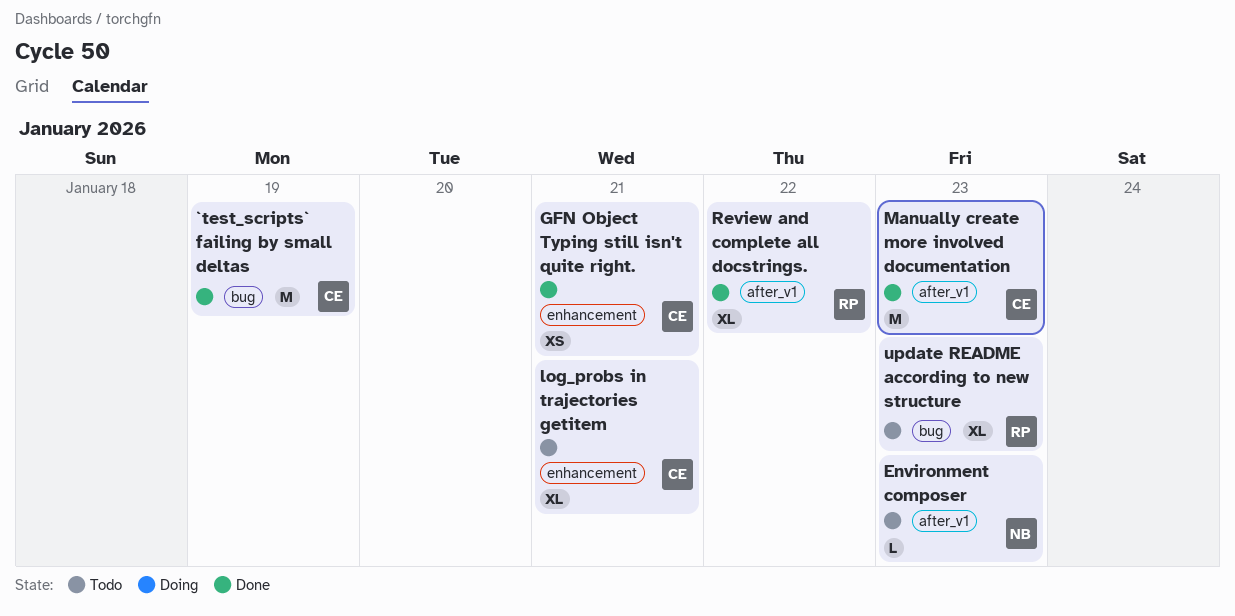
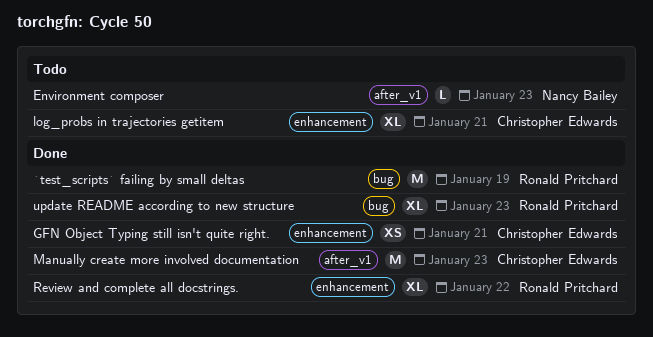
`test_scripts` failing by small deltas, owner: Christopher Edwards -> Ronald Pritchard
Review and complete all docstrings., label: after_v1 -> enhancement
update README according to new structure, status: Todo -> Done

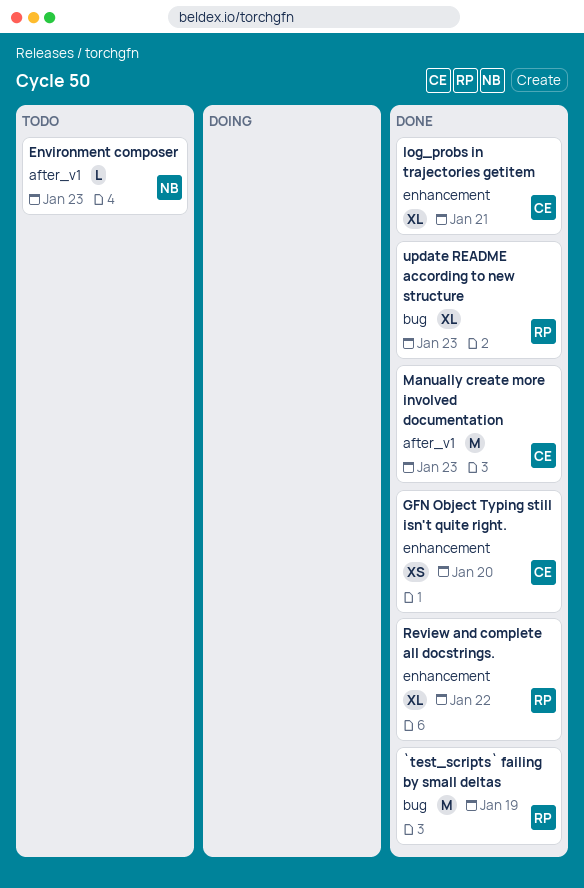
GFN Object Typing still isn't quite right., due: Jan 21 -> Jan 20
log_probs in trajectories getitem, status: Todo -> Done

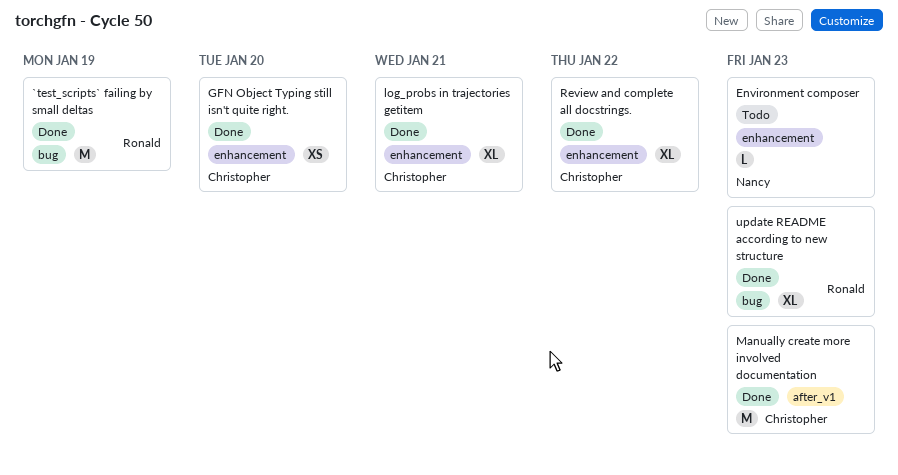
Environment composer, label: after_v1 -> enhancement
Review and complete all docstrings., owner: Ronald -> Christopher

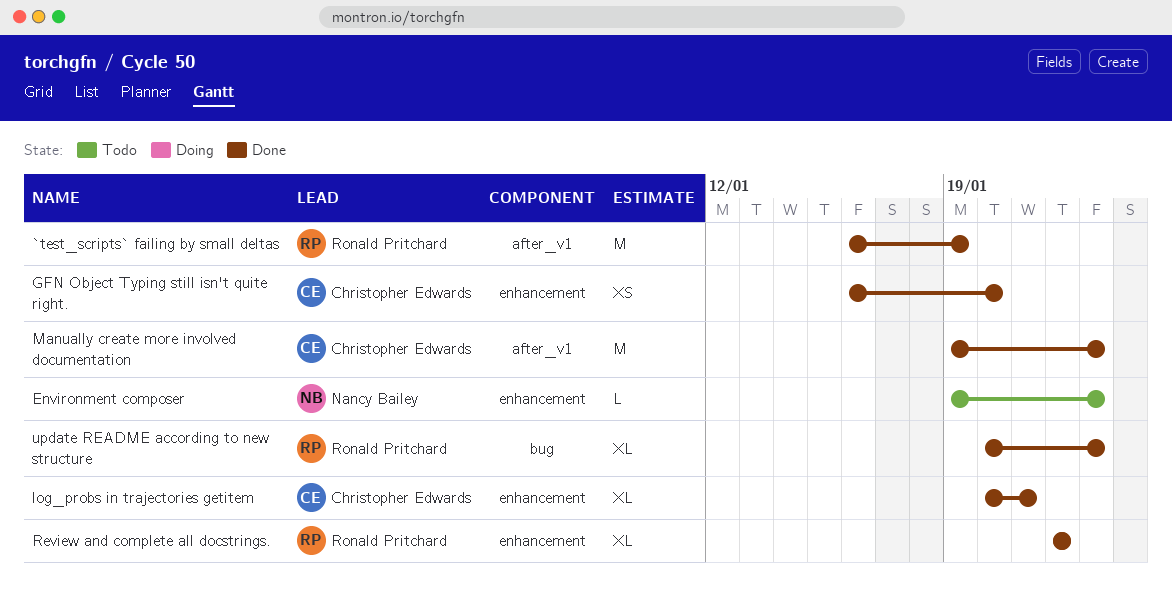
`test_scripts` failing by small deltas, label: bug -> after_v1
Review and complete all docstrings., owner: Christopher Edwards -> Ronald Pritchard

